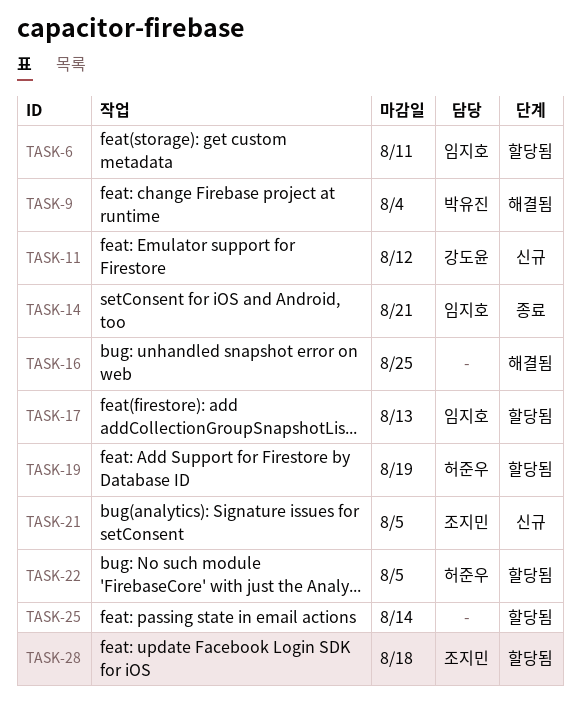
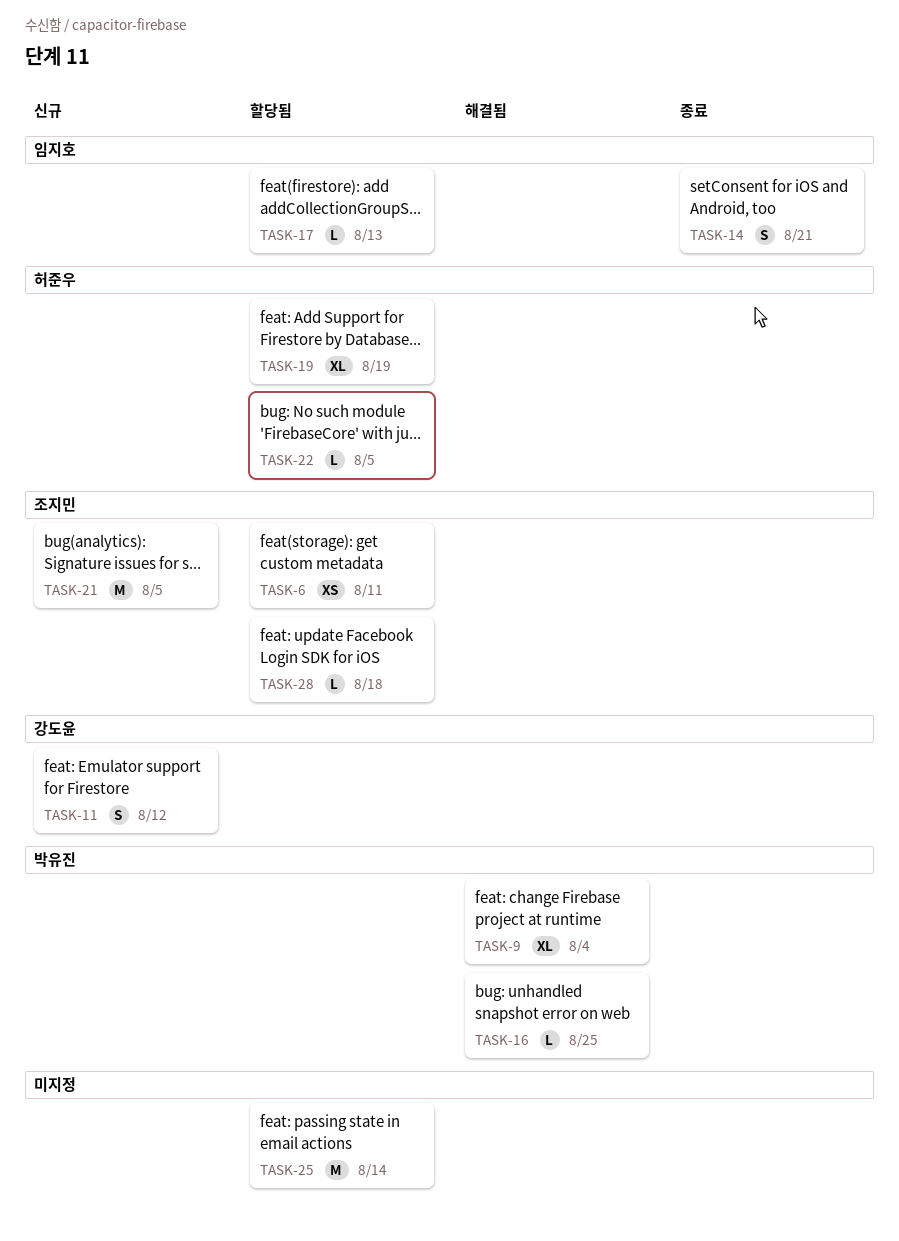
TASK-6, owner: 임지호 -> 조지민
TASK-16, owner: none -> 박유진

